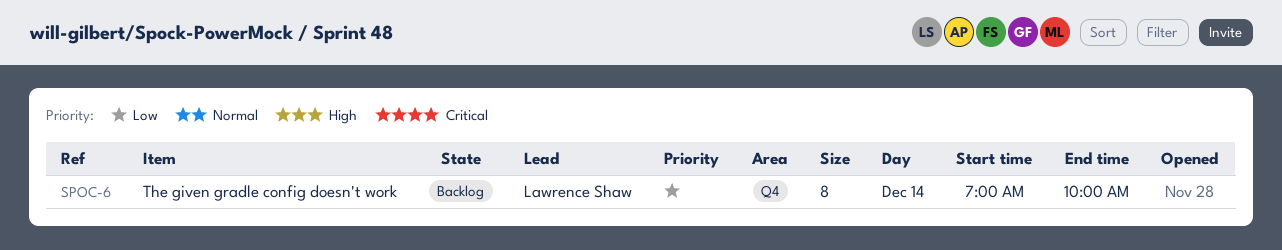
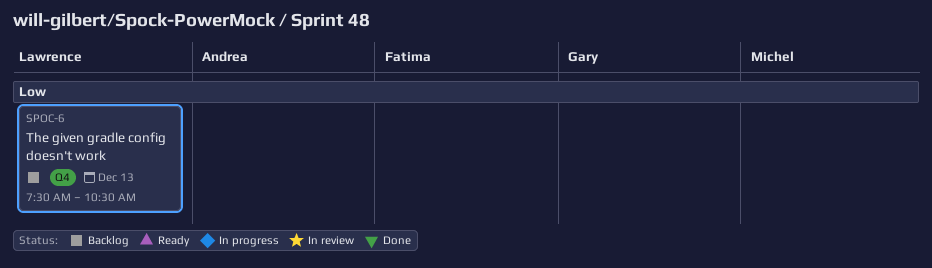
SPOC-6, day: Dec 14 -> Dec 13
SPOC-6, begins: 07:00 -> 07:30
SPOC-6, ends: 10:00 -> 10:30

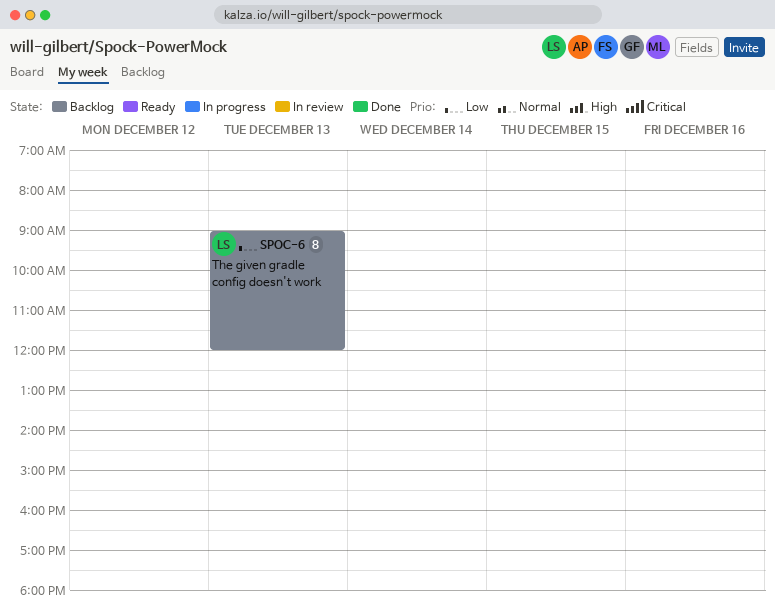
SPOC-6, begins: 07:30 -> 09:00
SPOC-6, ends: 10:30 -> 12:00

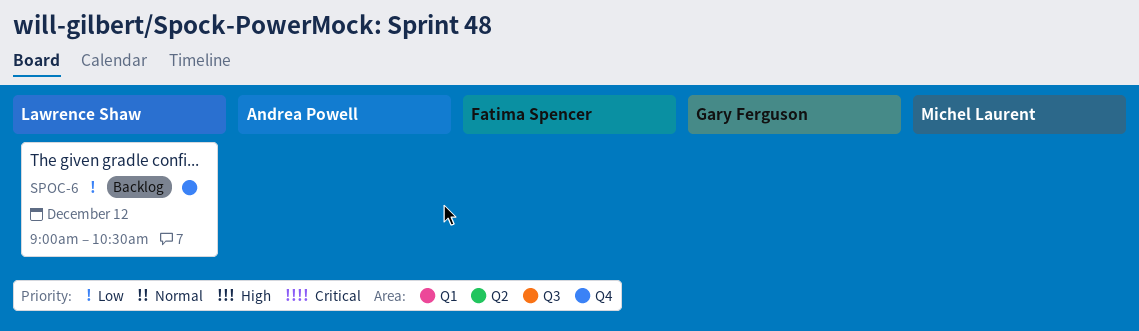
SPOC-6, day: Dec 13 -> Dec 12
SPOC-6, ends: 12:00 -> 10:30

